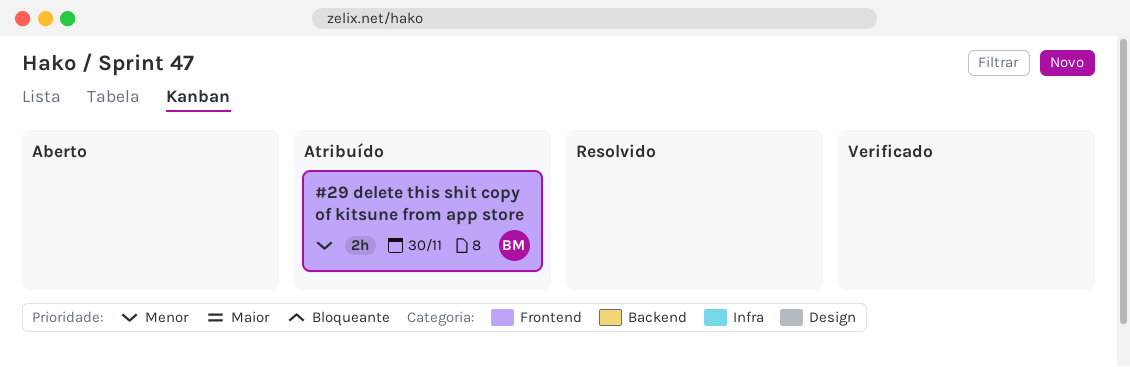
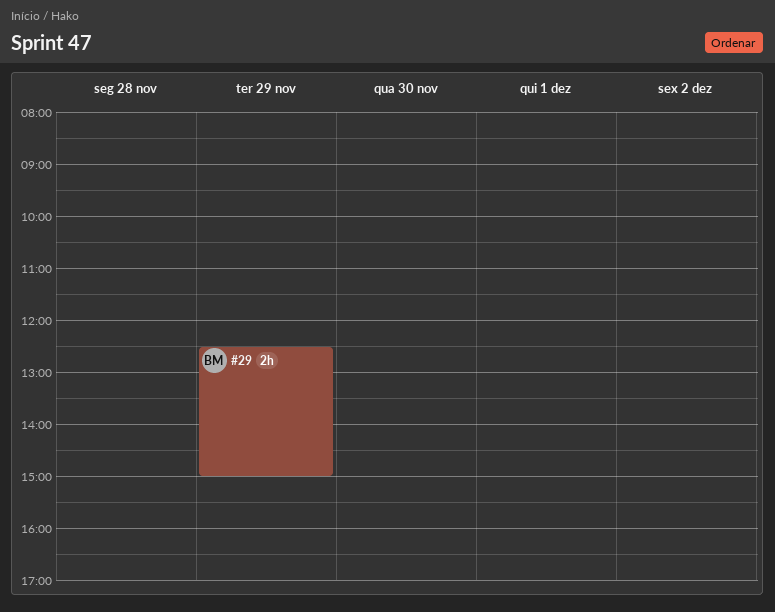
#29, day: Nov 30 -> Nov 29

